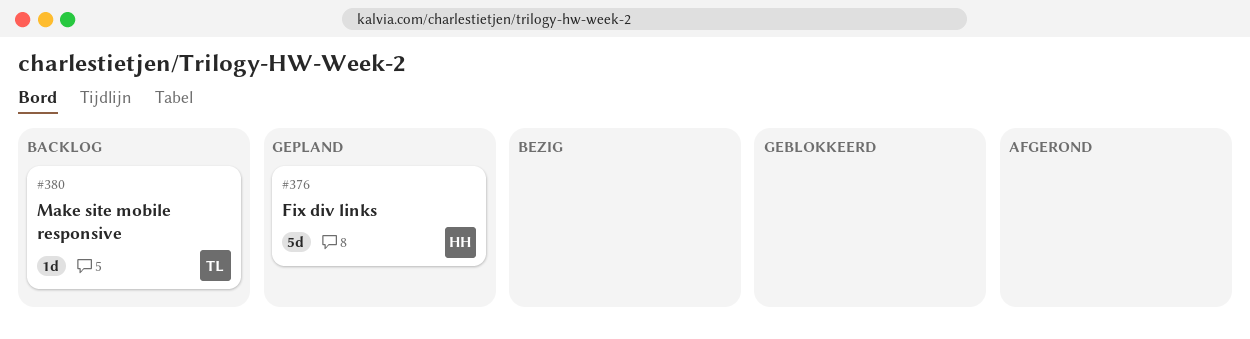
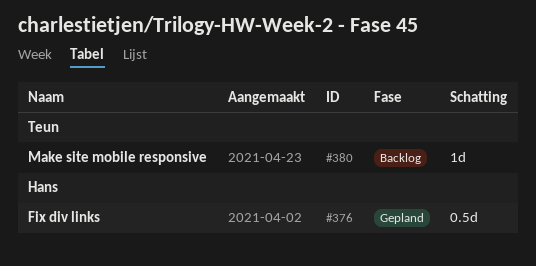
#376, estimate: 5d -> 0.5d

